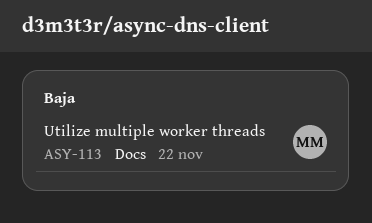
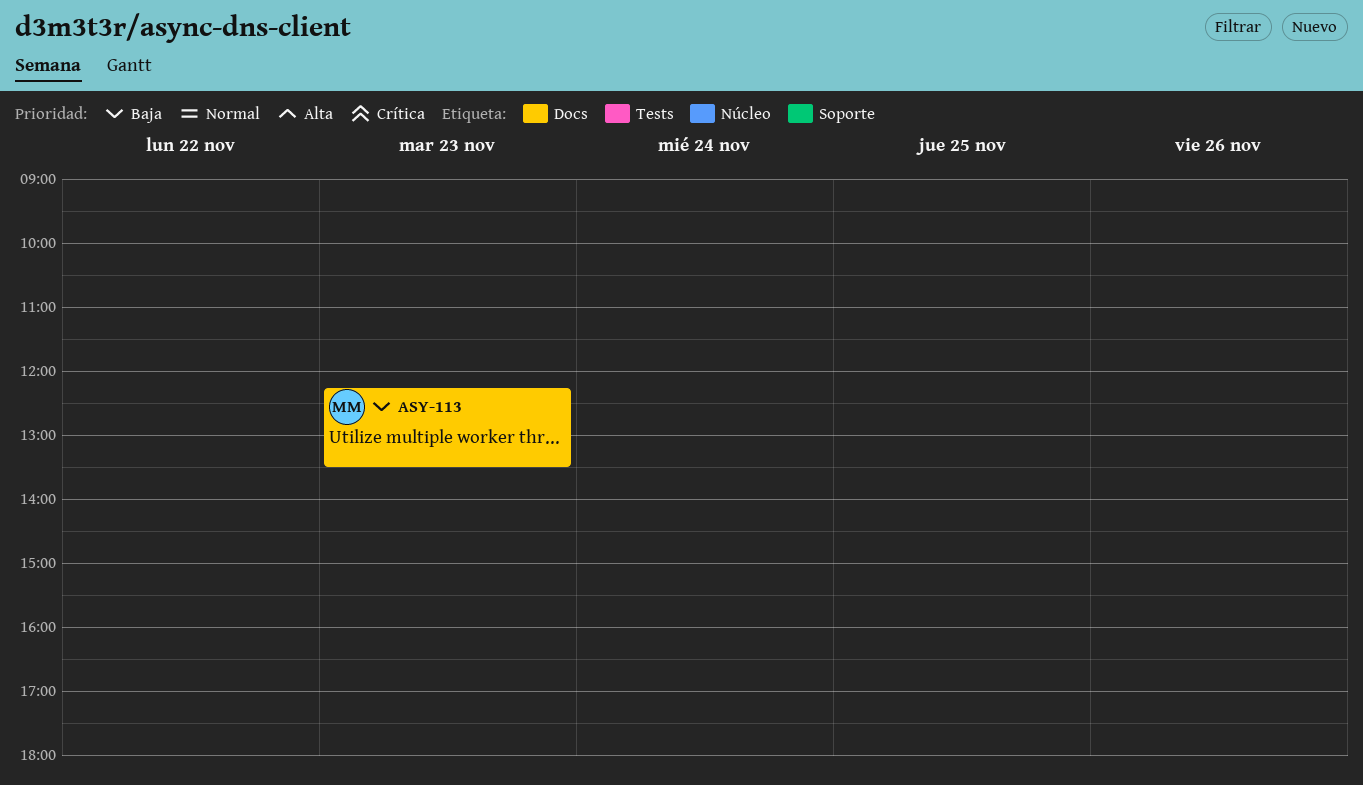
ASY-113, day: Nov 22 -> Nov 23

